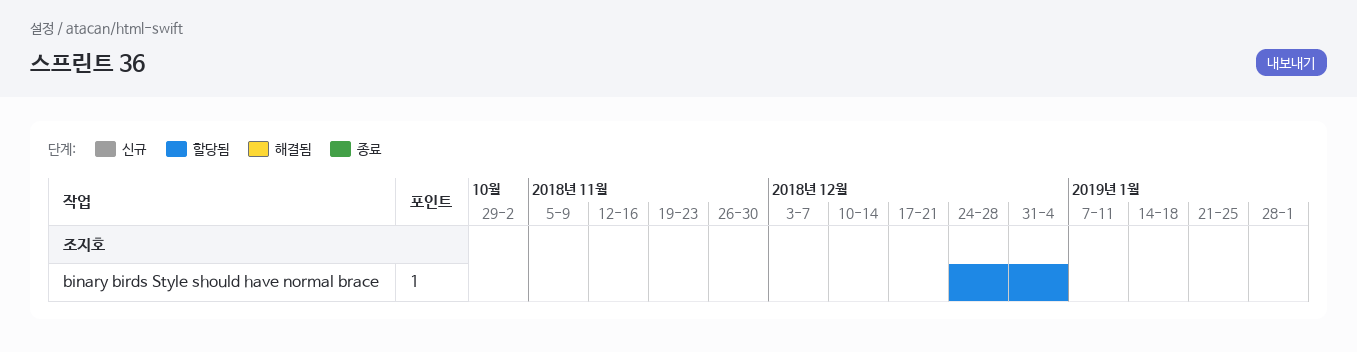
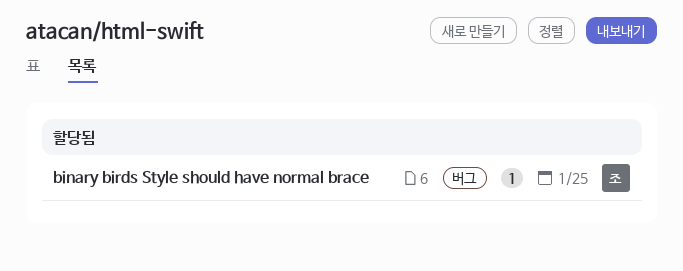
binary birds Style should have normal brace, due: Jan 4 -> Jan 25

